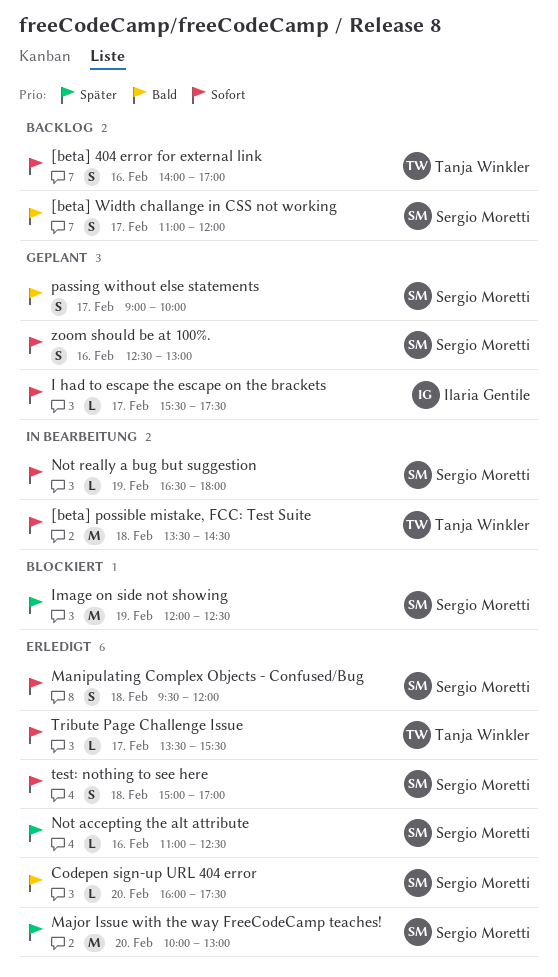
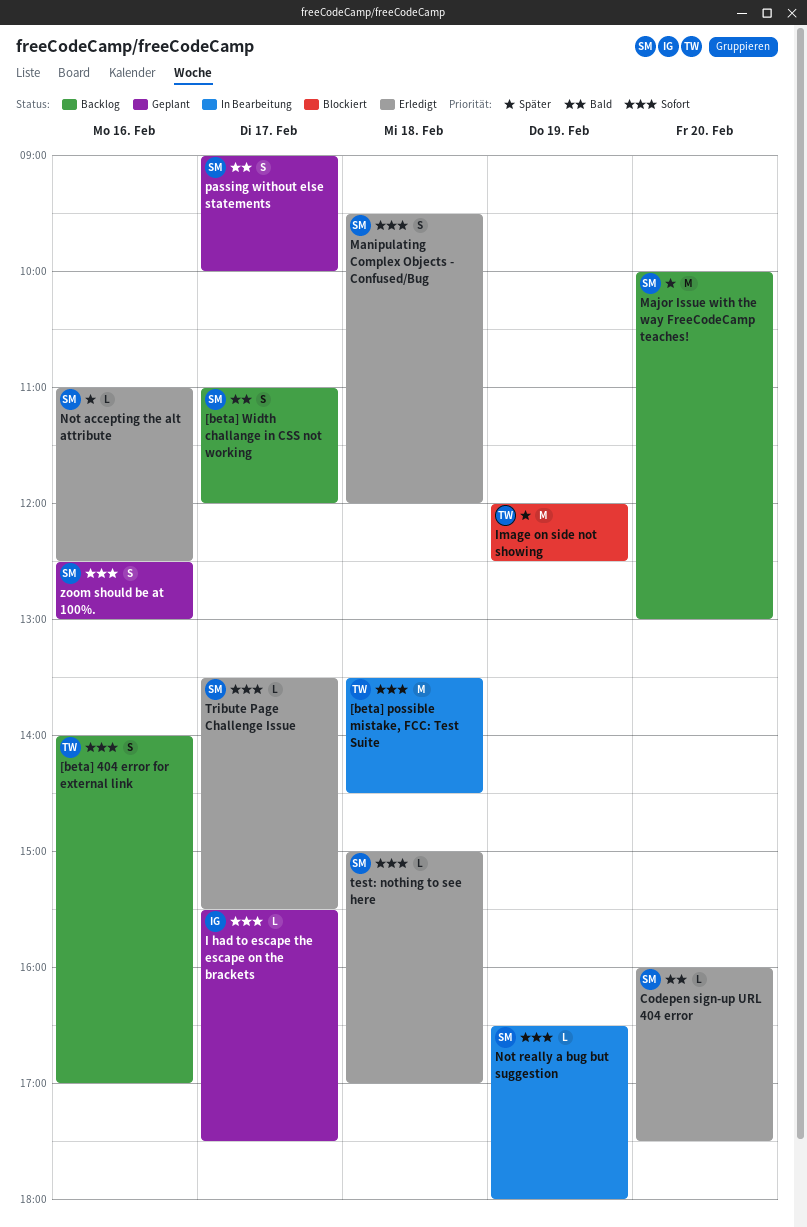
Image on side not showing, owner: Sergio Moretti -> Tanja Winkler
Major Issue with the way FreeCodeCamp teaches!, status: Erledigt -> Backlog
test: nothing to see here, estimate: S -> L
Tribute Page Challenge Issue, owner: Tanja Winkler -> Sergio Moretti

